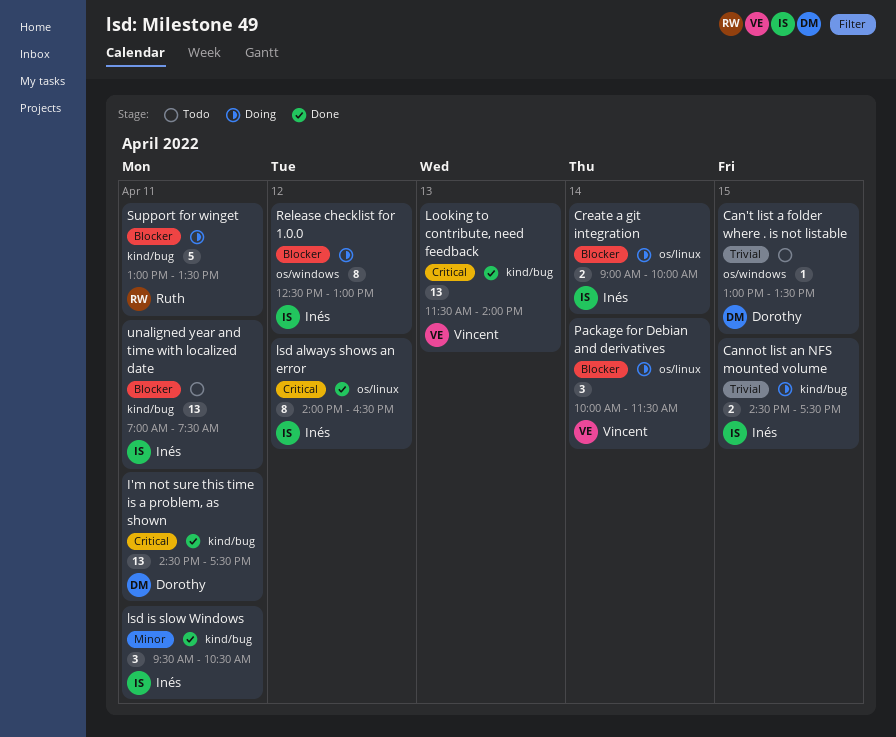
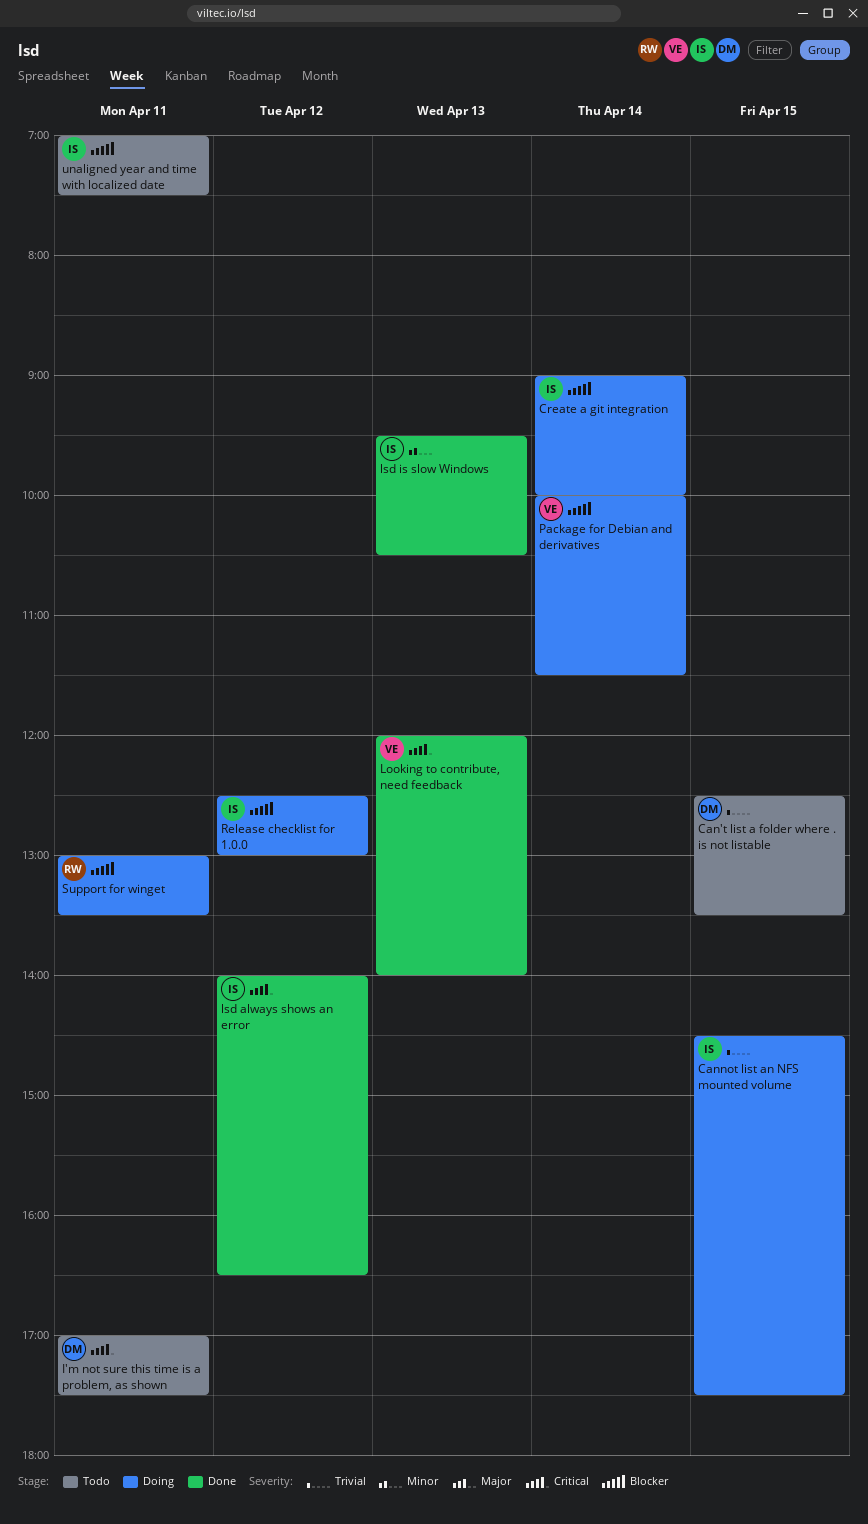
Can't list a folder where . is not listable, begins: 13:00 -> 12:30
I'm not sure this time is a problem, as shown, status: Done -> Todo
I'm not sure this time is a problem, as shown, begins: 14:30 -> 17:00
Looking to contribute, need feedback, begins: 11:30 -> 12:00
lsd is slow Windows, day: Apr 11 -> Apr 13

